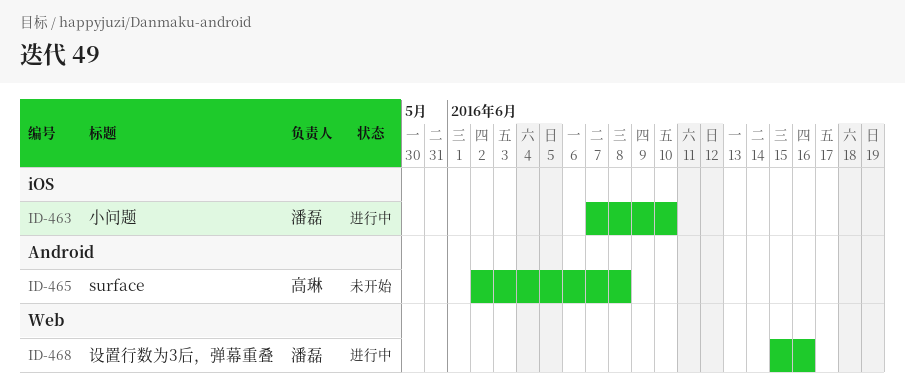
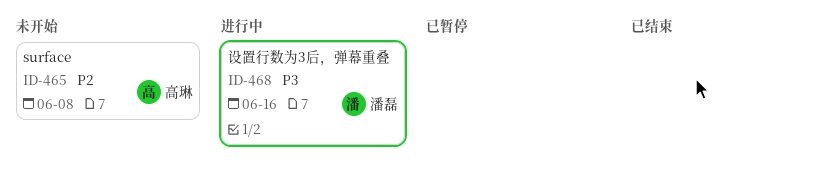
ID-463: present -> none

